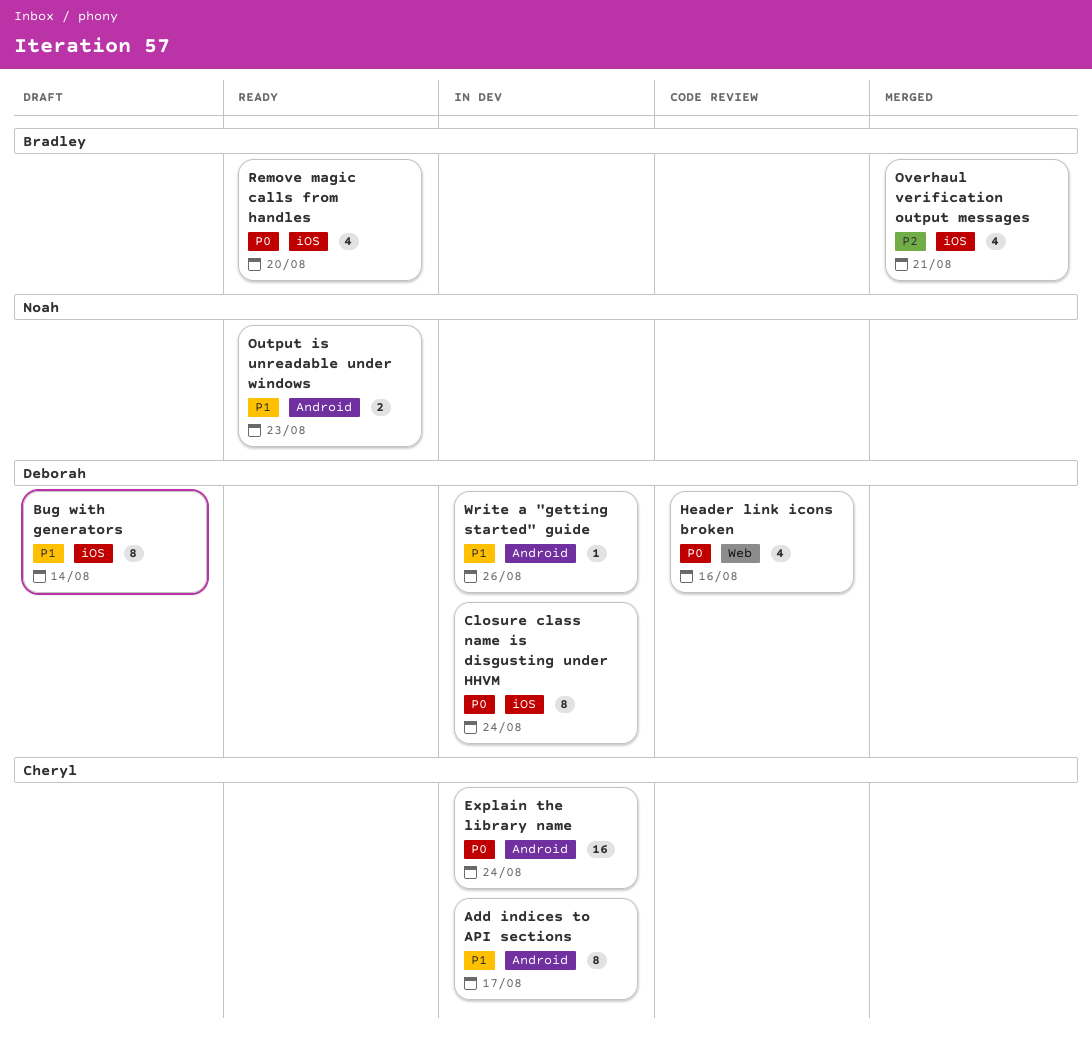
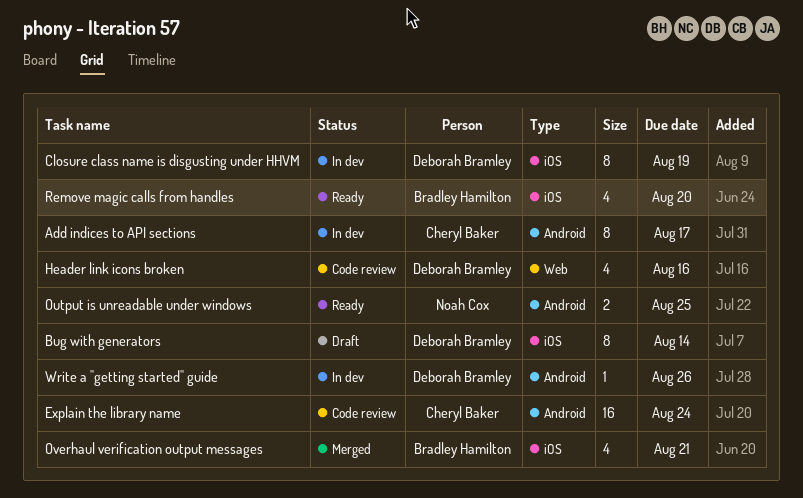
Closure class name is disgusting under HHVM, due: Aug 24 -> Aug 19
Explain the library name, status: In dev -> Code review
Output is unreadable under windows, due: Aug 23 -> Aug 25

